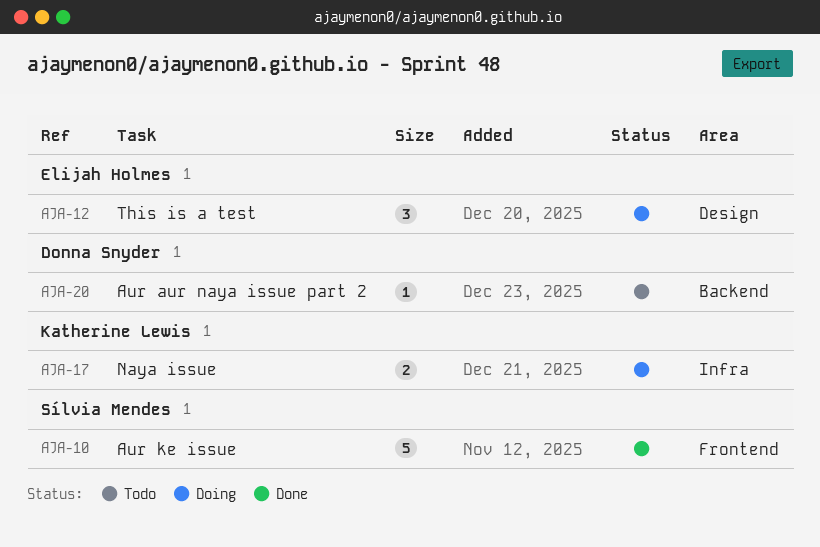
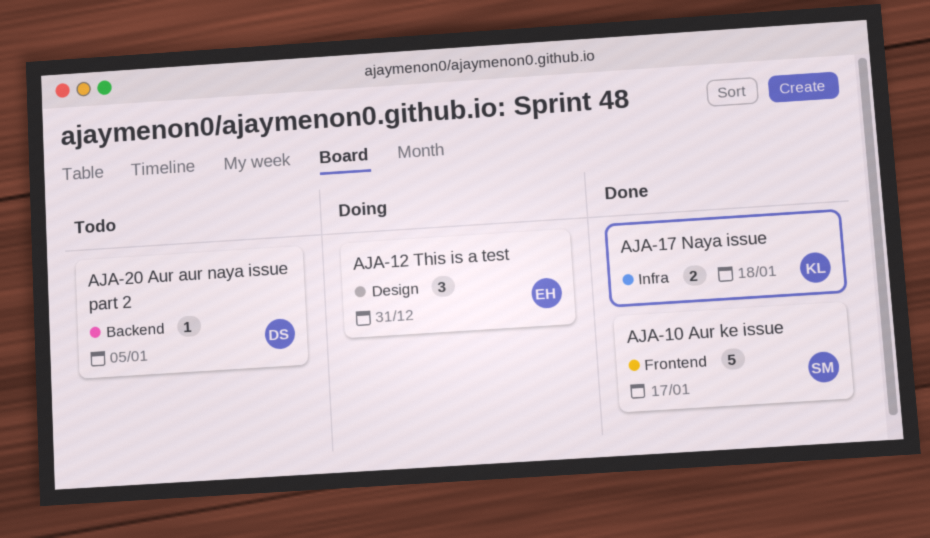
AJA-17, status: Doing -> Done

